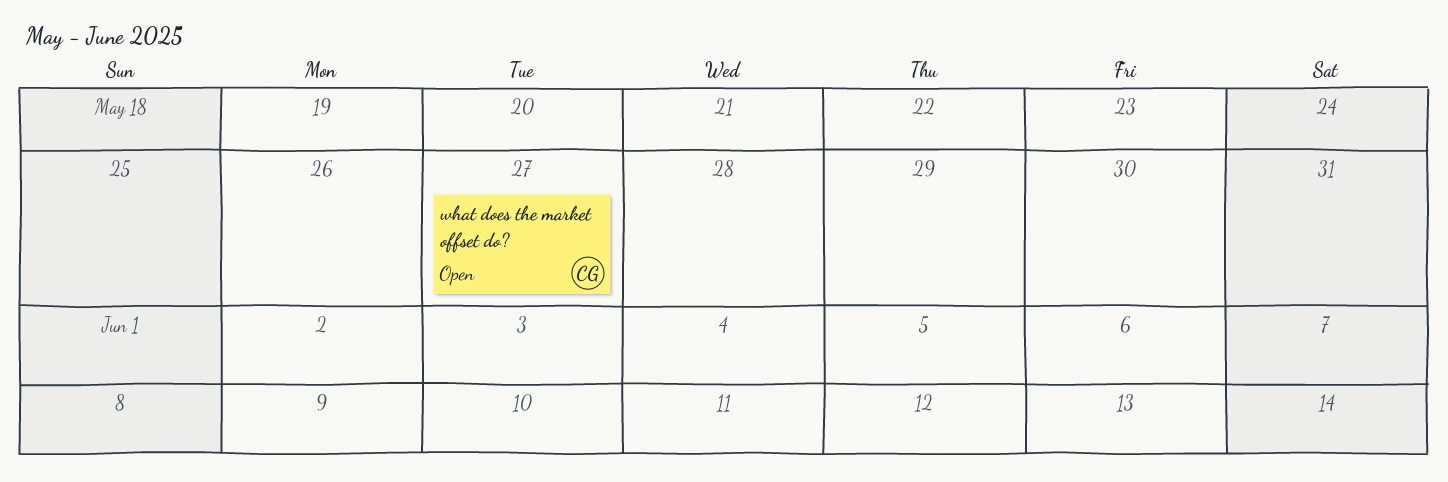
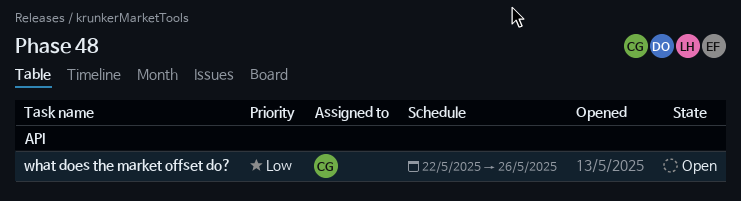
what does the market offset do?, due: May 27 -> May 26

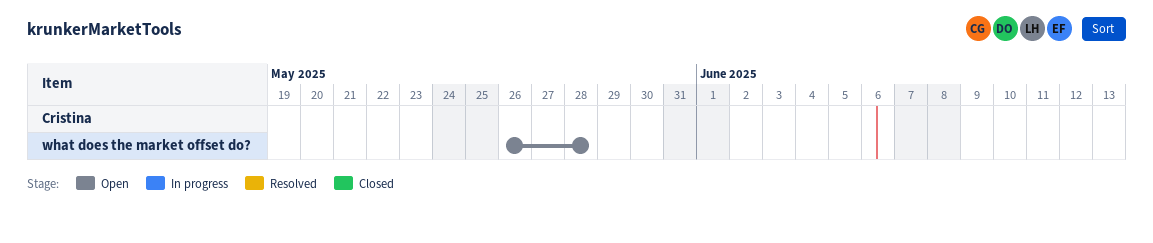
what does the market offset do?, start: May 22 -> May 26
what does the market offset do?, due: May 26 -> May 28

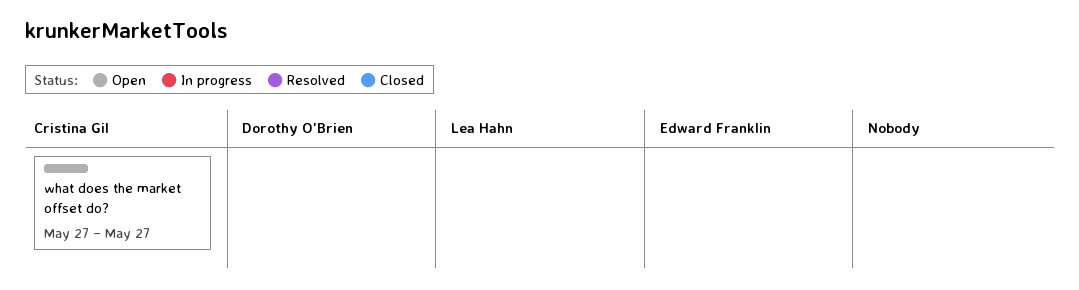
what does the market offset do?, start: May 26 -> May 27
what does the market offset do?, due: May 28 -> May 27

